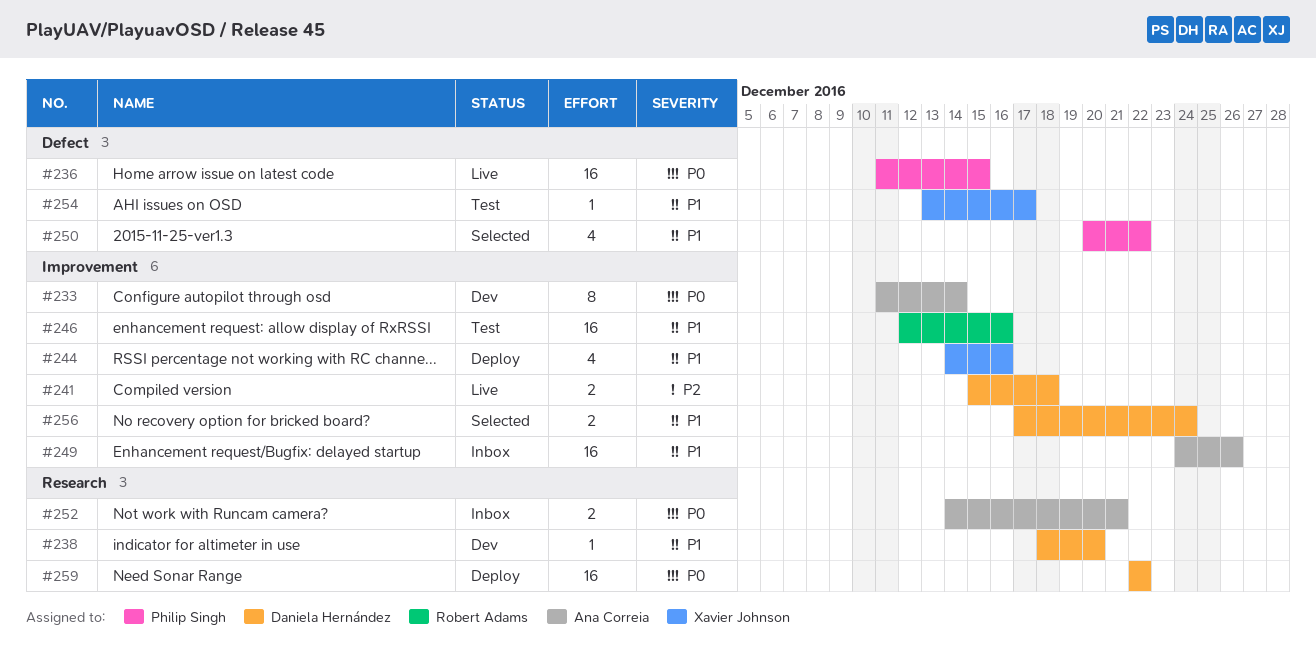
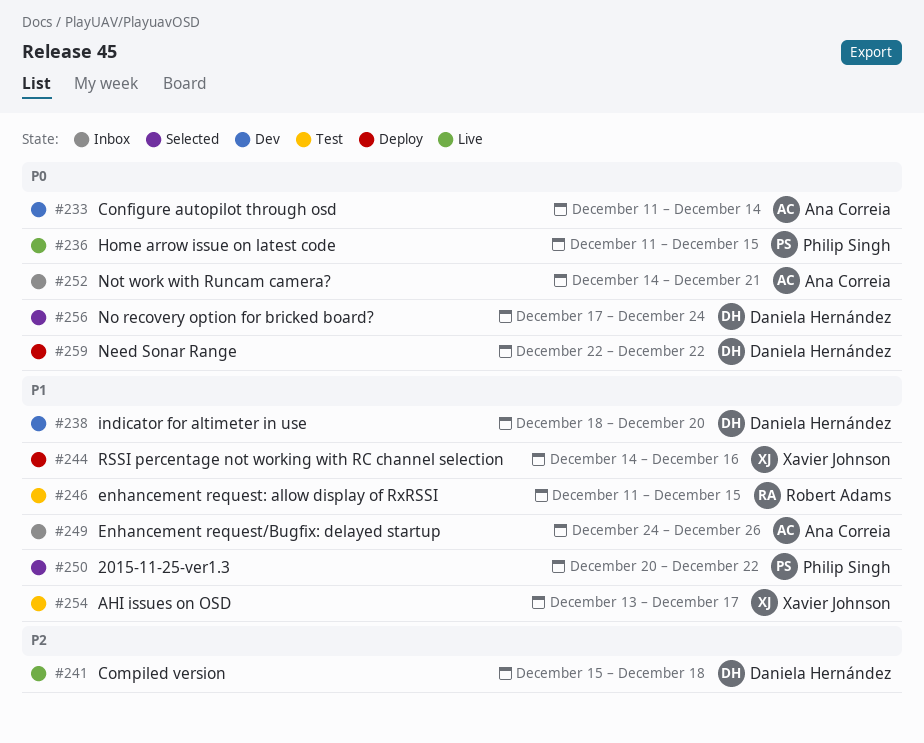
#246, start: Dec 12 -> Dec 11
#246, due: Dec 16 -> Dec 15
#256, priority: P1 -> P0

